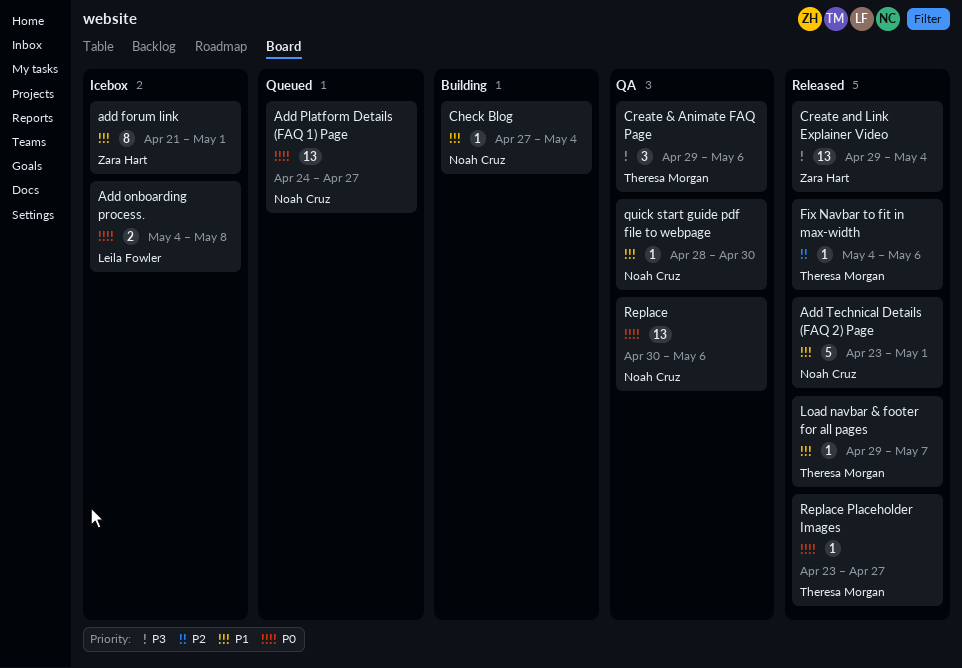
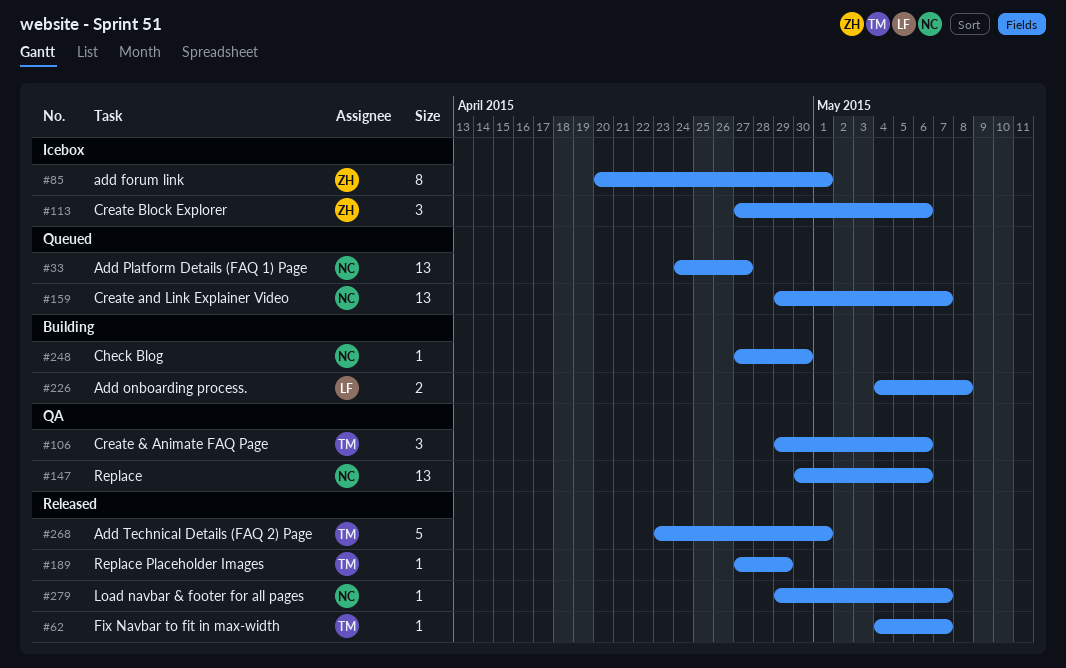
add forum link, start: Apr 21 -> Apr 20
Add onboarding process., status: Icebox -> Building
Add Technical Details (FAQ 2) Page, owner: Noah Cruz -> Theresa Morgan
Check Blog, due: May 4 -> Apr 30
Create and Link Explainer Video, status: Released -> Queued
Create and Link Explainer Video, owner: Zara Hart -> Noah Cruz
Create and Link Explainer Video, due: May 4 -> May 7
Create Block Explorer: none -> present
Fix Navbar to fit in max-width, due: May 6 -> May 7
Load navbar & footer for all pages, owner: Theresa Morgan -> Noah Cruz
quick start guide pdf file to webpage: present -> none
Replace Placeholder Images, start: Apr 23 -> Apr 27
Replace Placeholder Images, due: Apr 27 -> Apr 29

